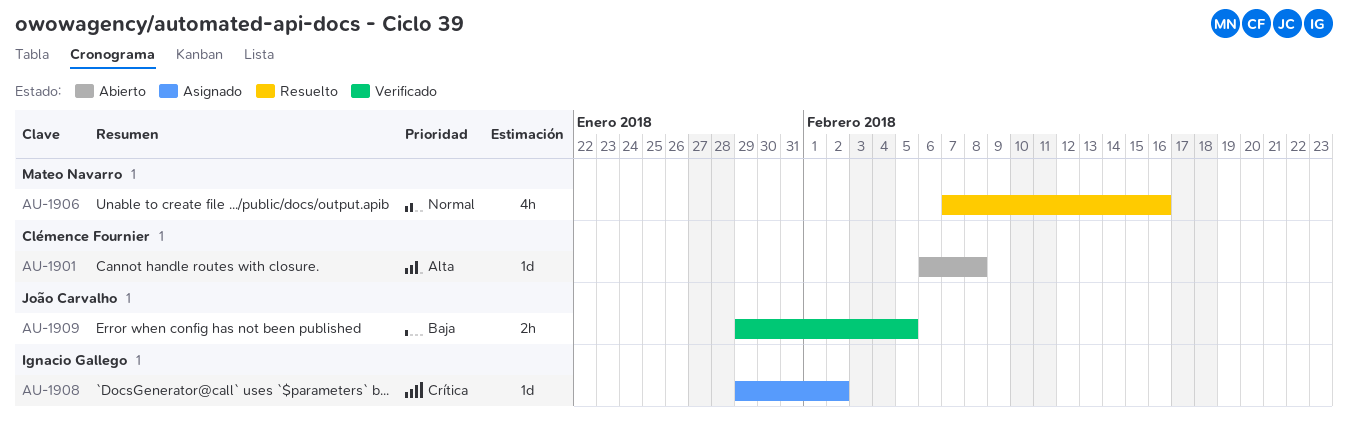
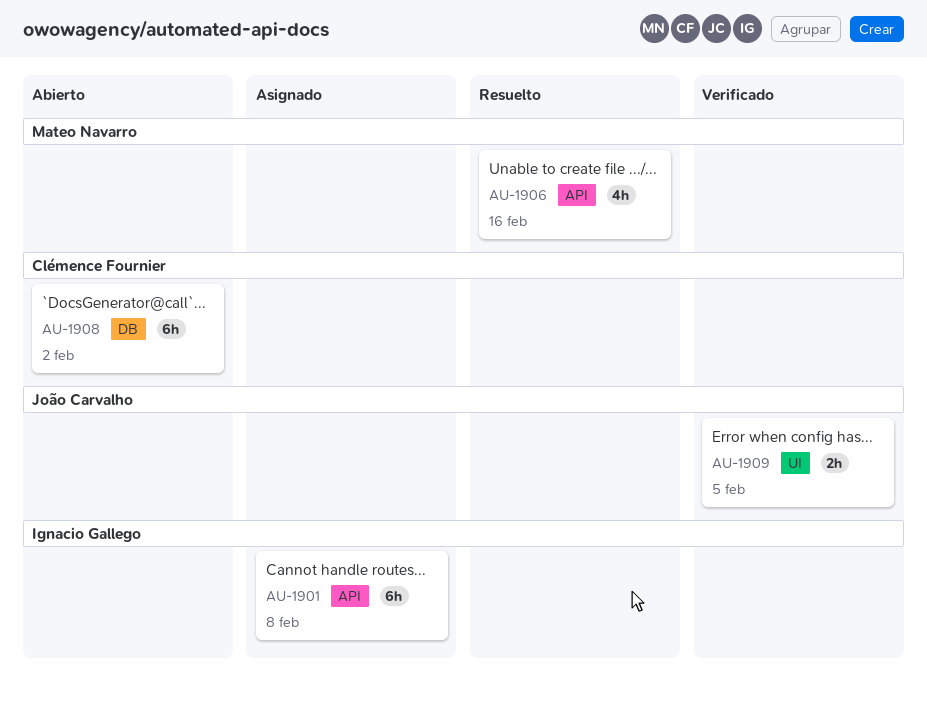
AU-1901, status: Abierto -> Asignado
AU-1901, owner: Clémence Fournier -> Ignacio Gallego
AU-1901, estimate: 1d -> 6h
AU-1908, status: Asignado -> Abierto
AU-1908, owner: Ignacio Gallego -> Clémence Fournier
AU-1908, estimate: 1d -> 6h

